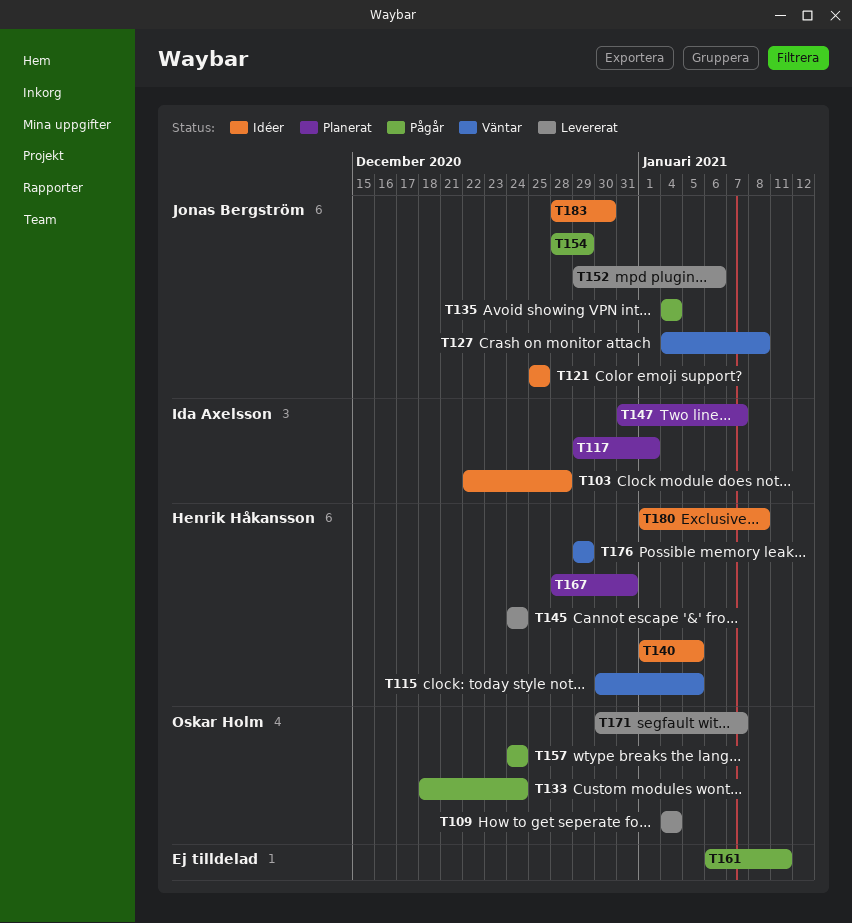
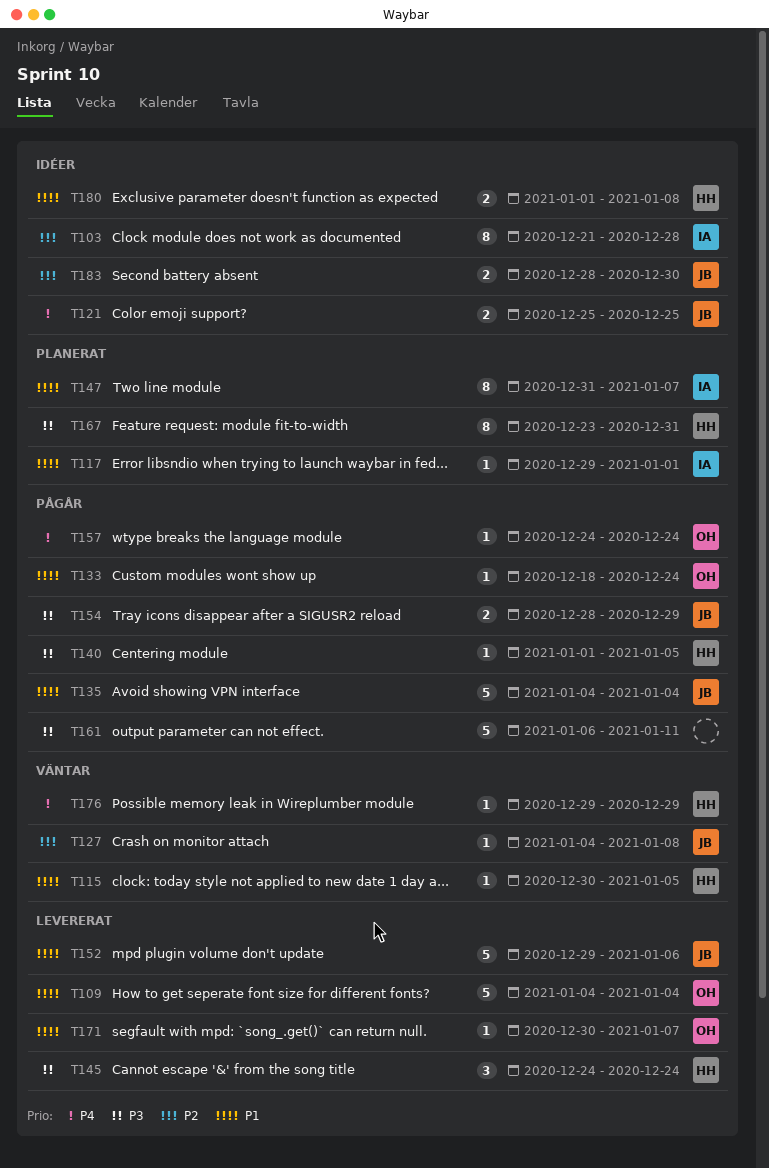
T103, start: Dec 22 -> Dec 21
T140, status: Idéer -> Pågår
T167, start: Dec 28 -> Dec 23

